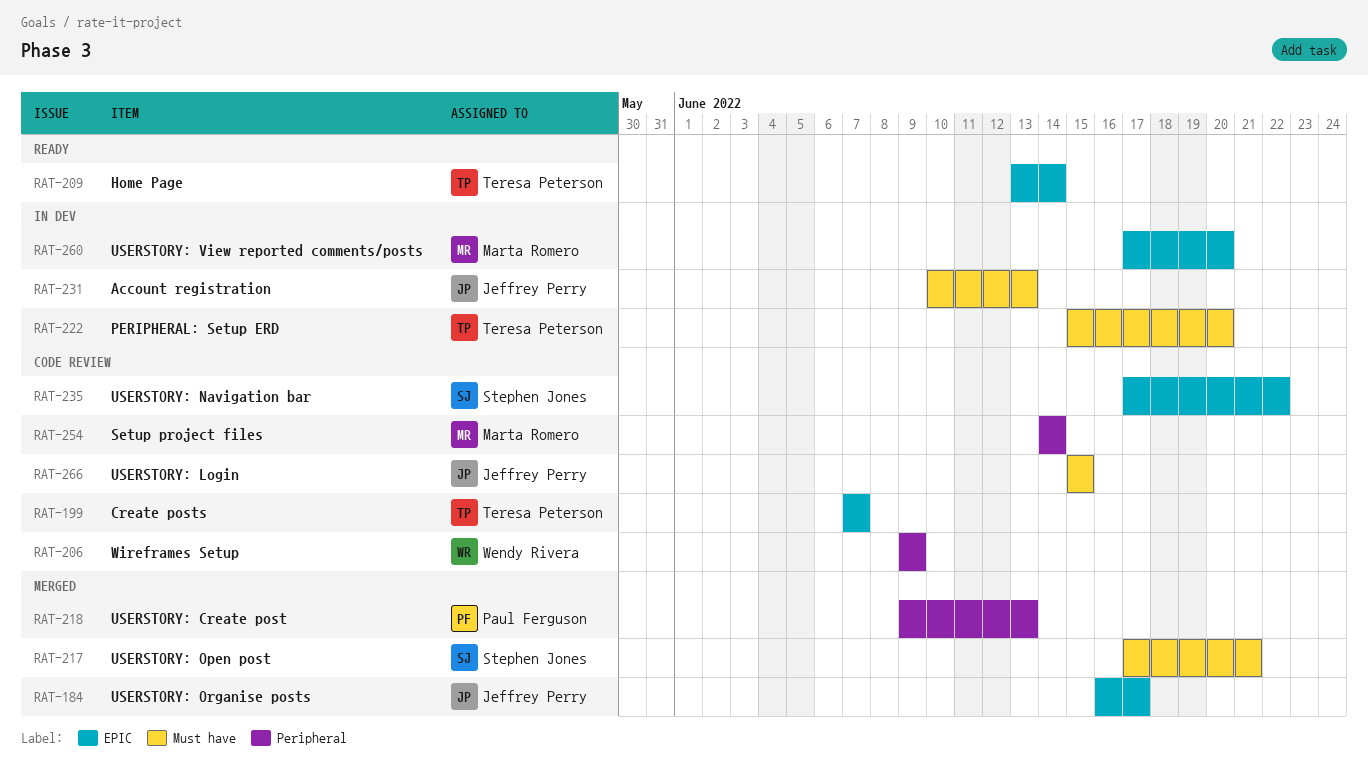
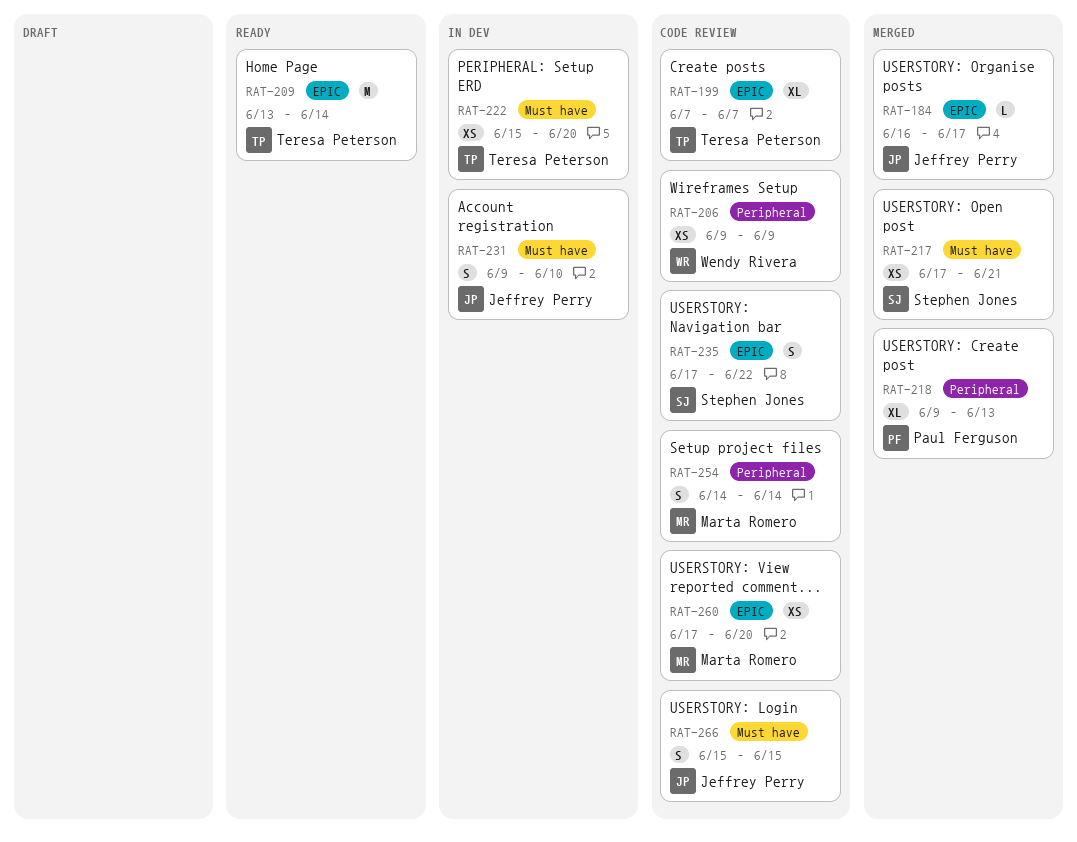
RAT-231, start: Jun 10 -> Jun 9
RAT-231, due: Jun 13 -> Jun 10
RAT-260, status: In dev -> Code review

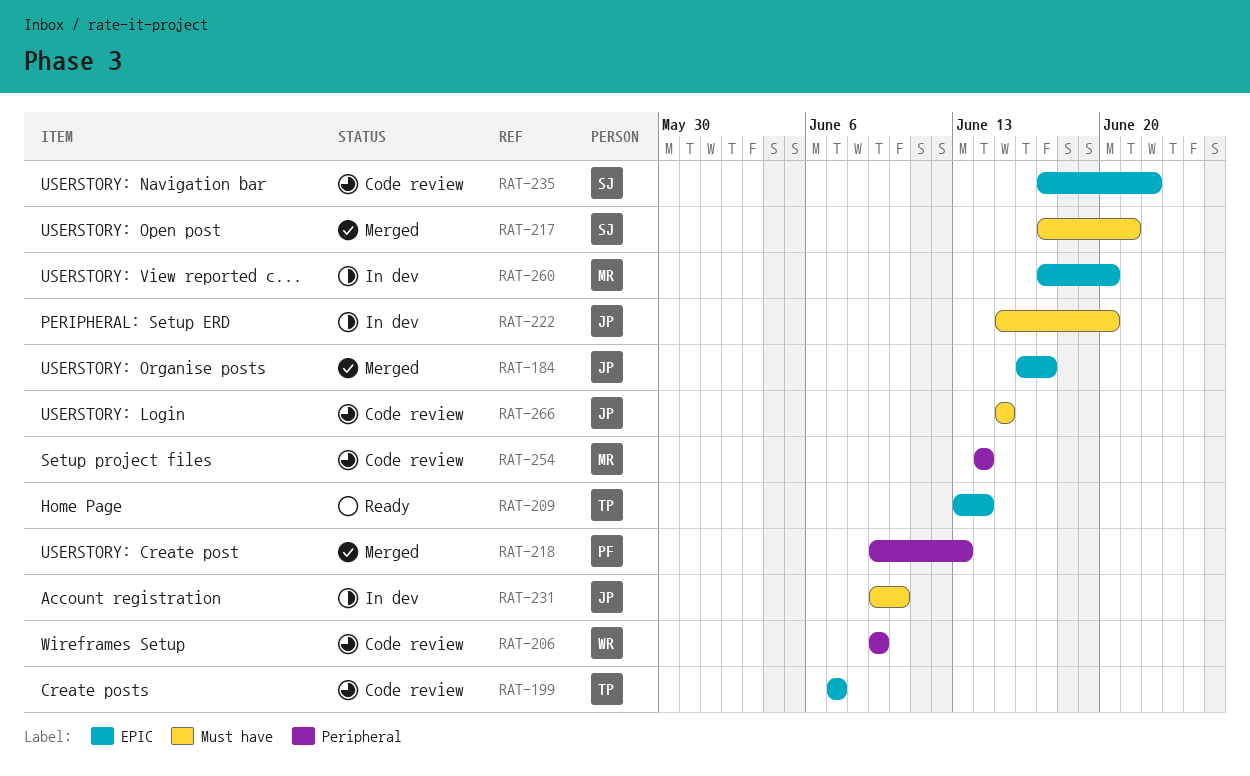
RAT-222, owner: Teresa Peterson -> Jeffrey Perry
RAT-260, status: Code review -> In dev

